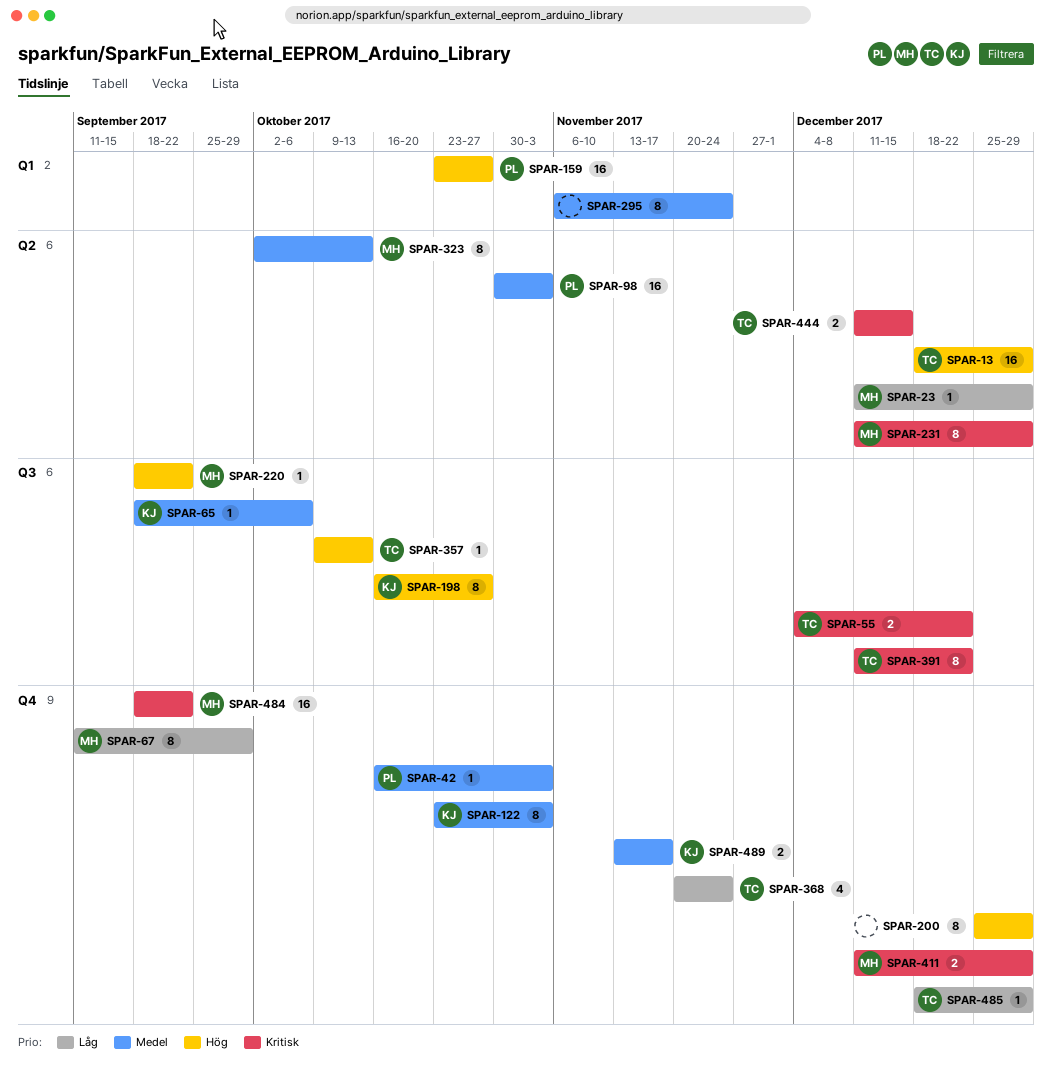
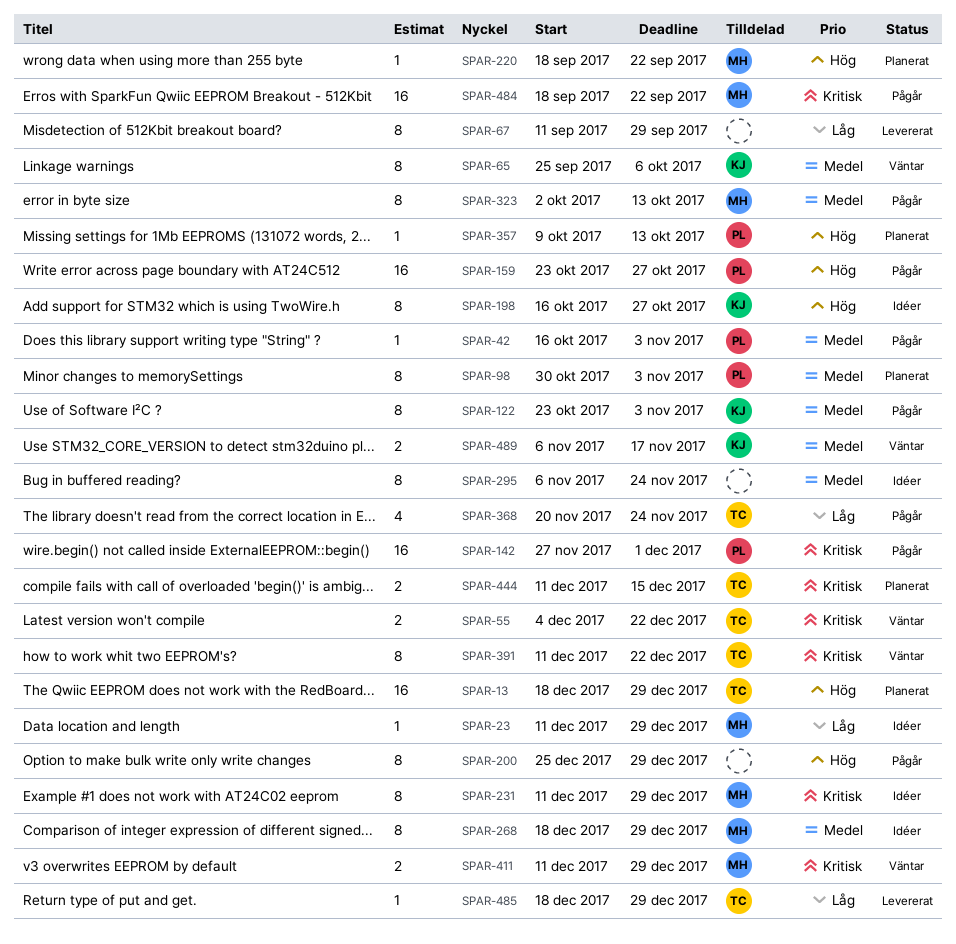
SPAR-65, estimate: 1 -> 8
SPAR-65, start: Sep 18 -> Sep 25
SPAR-67, owner: MH -> none
SPAR-98, estimate: 16 -> 8
SPAR-142: none -> present
SPAR-268: none -> present
SPAR-357, owner: TC -> PL
SPAR-489, start: Nov 13 -> Nov 6

